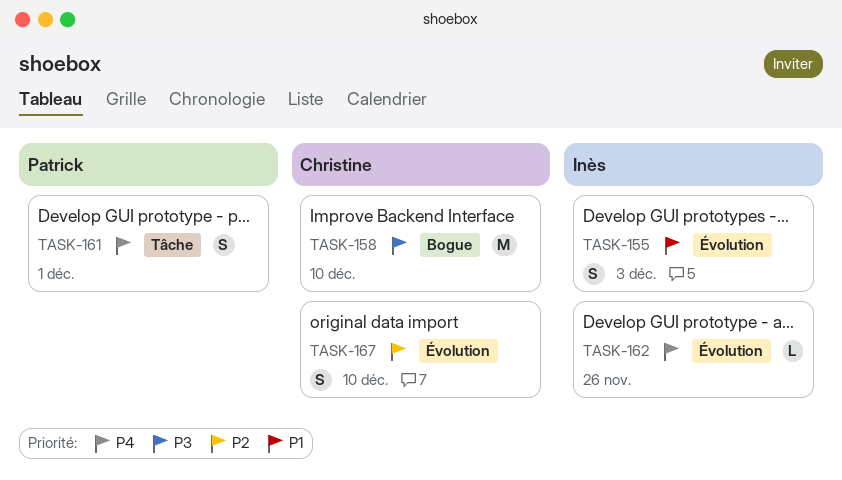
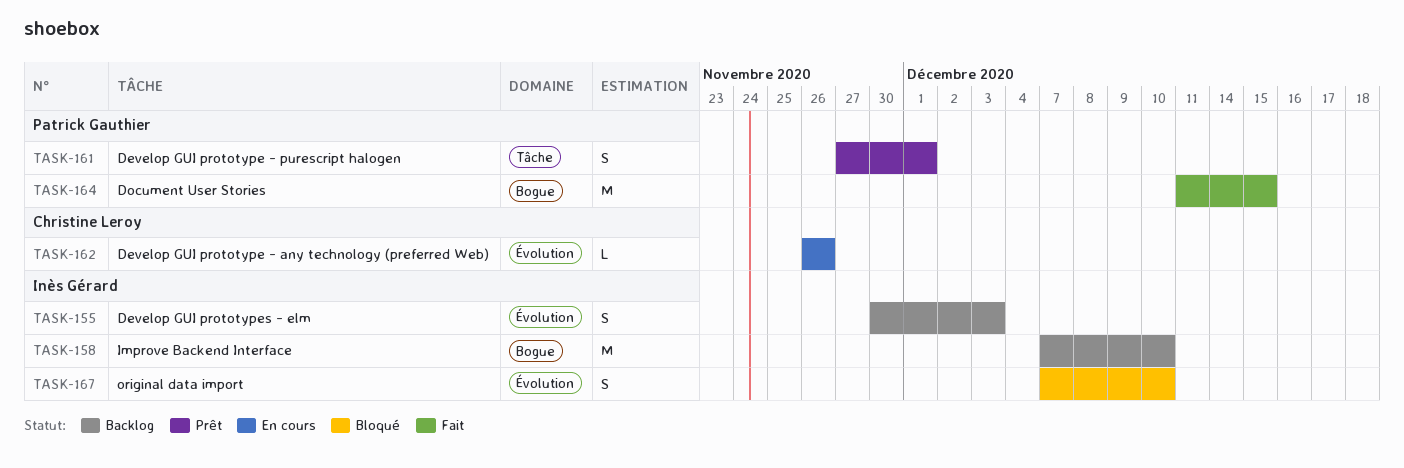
TASK-158, owner: Christine Leroy -> Inès Gérard
TASK-162, owner: Inès Gérard -> Christine Leroy
TASK-164: none -> present
TASK-167, owner: Christine Leroy -> Inès Gérard

